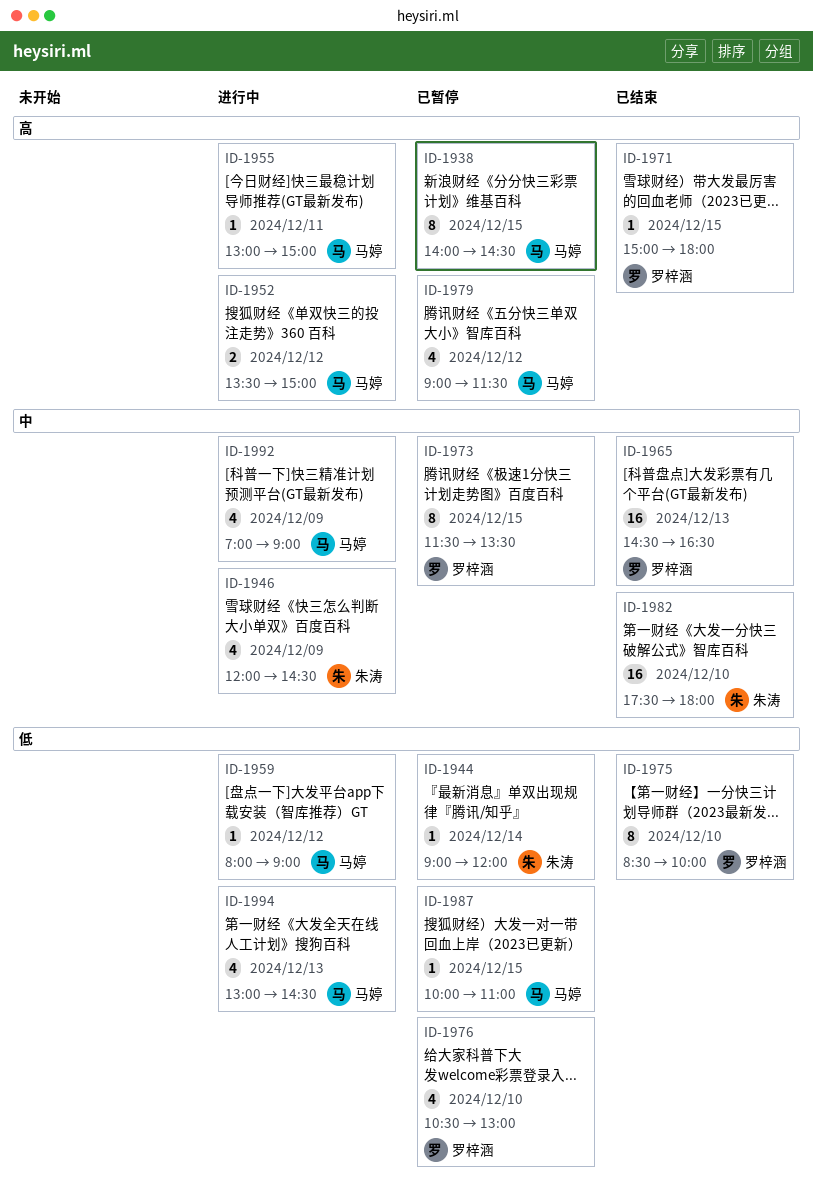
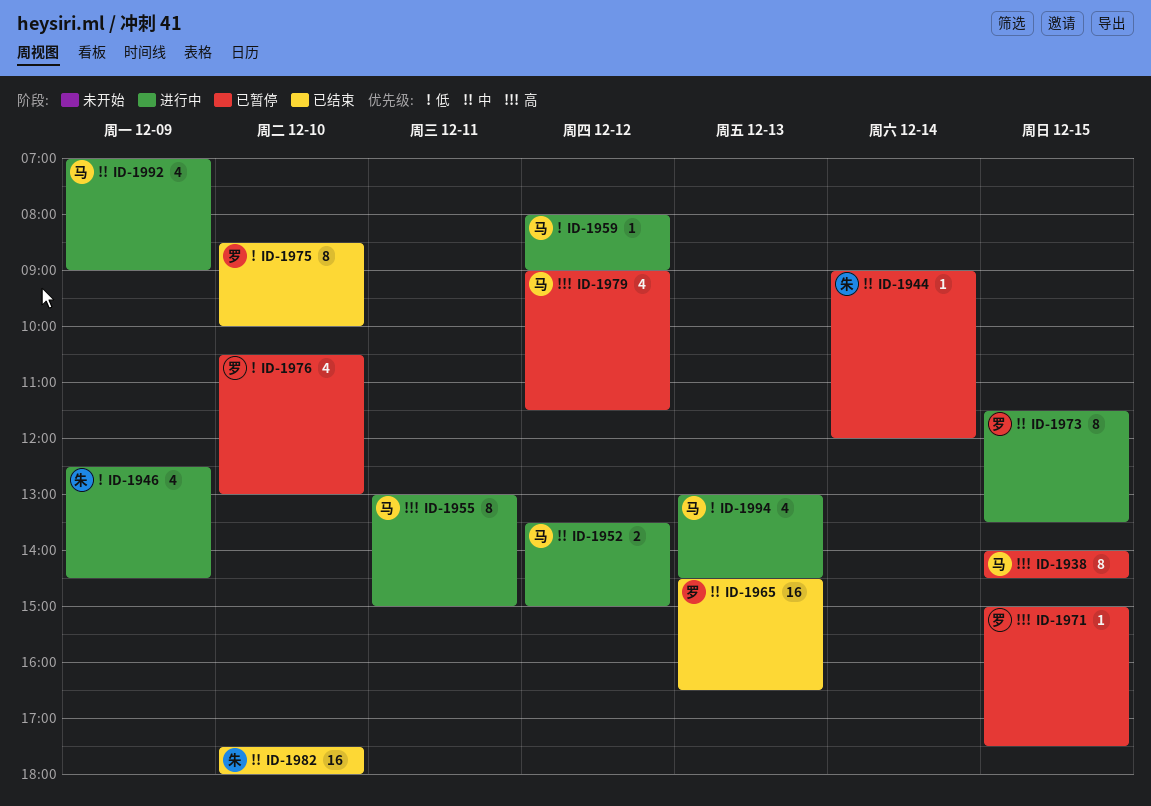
ID-1944, priority: 低 -> 中
ID-1946, priority: 中 -> 低
ID-1946, begins: 12:00 -> 12:30
ID-1952, priority: 高 -> 中
ID-1955, estimate: 1 -> 8
ID-1971, status: 已结束 -> 已暂停
ID-1971, ends: 18:00 -> 17:30
ID-1973, status: 已暂停 -> 进行中
ID-1987: present -> none

